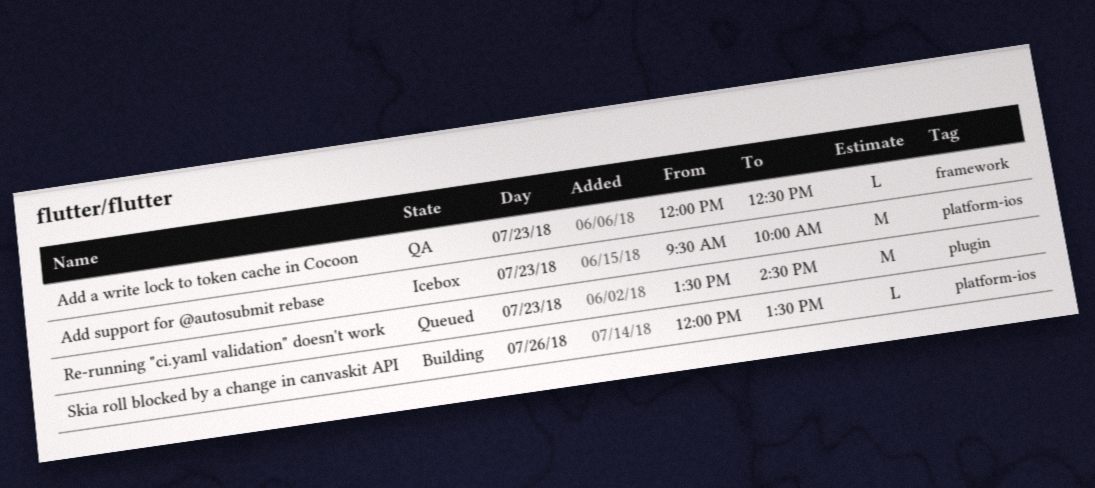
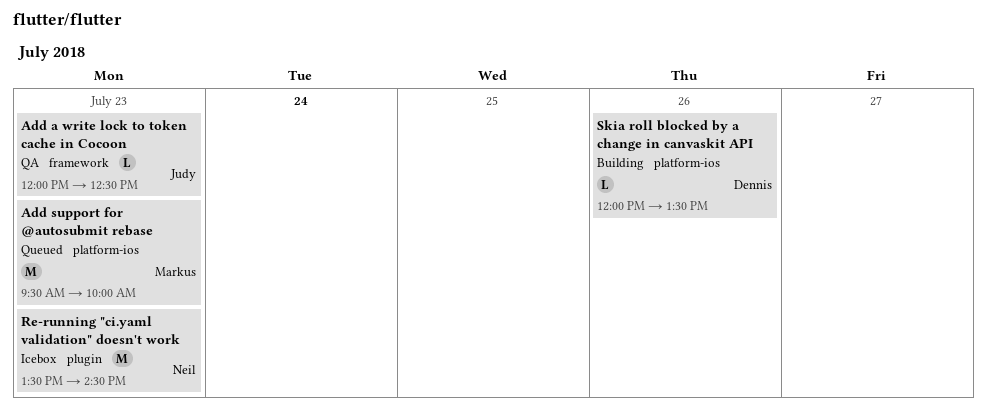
Add support for @autosubmit rebase, status: Icebox -> Queued
Re-running "ci.yaml validation" doesn't work, status: Queued -> Icebox

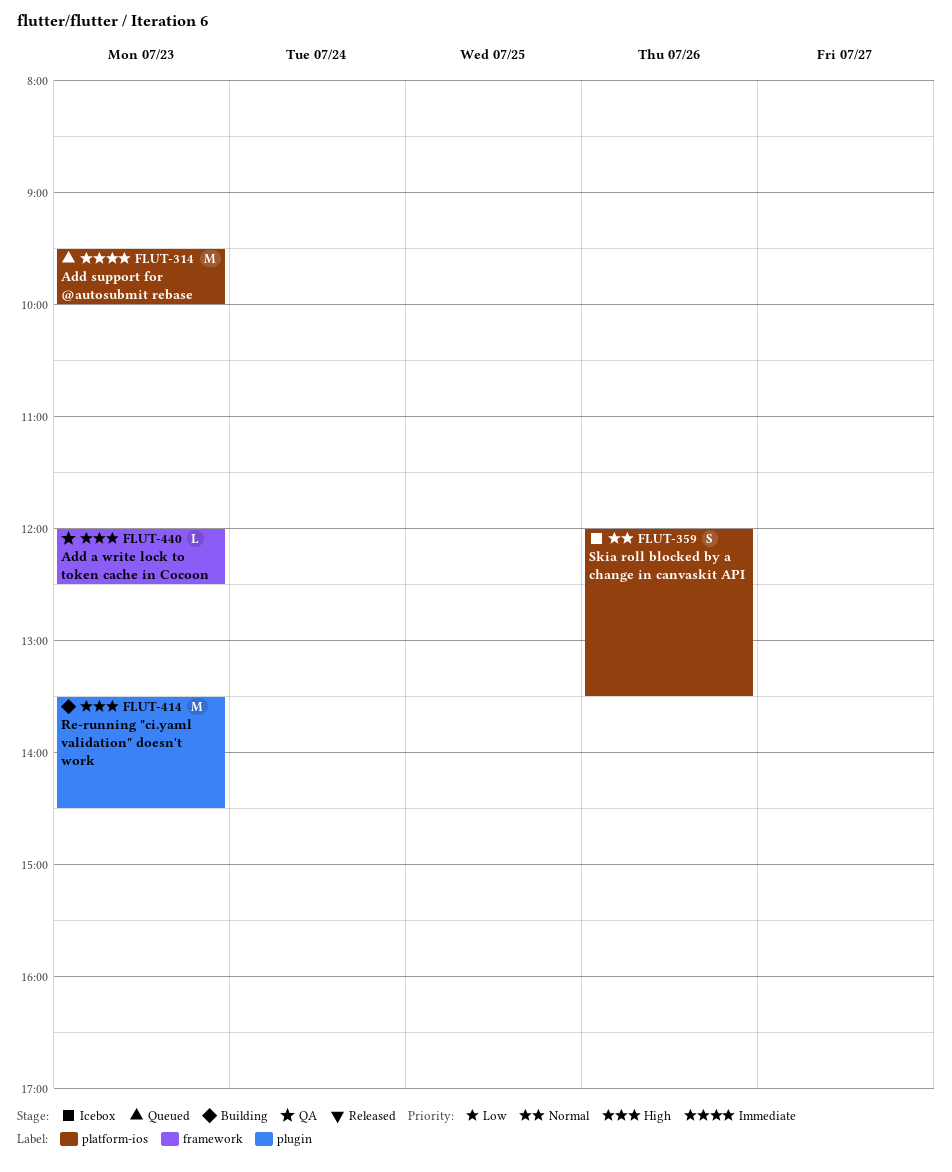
Re-running "ci.yaml validation" doesn't work, status: Icebox -> Building
Skia roll blocked by a change in canvaskit API, status: Building -> Icebox
Skia roll blocked by a change in canvaskit API, estimate: L -> S

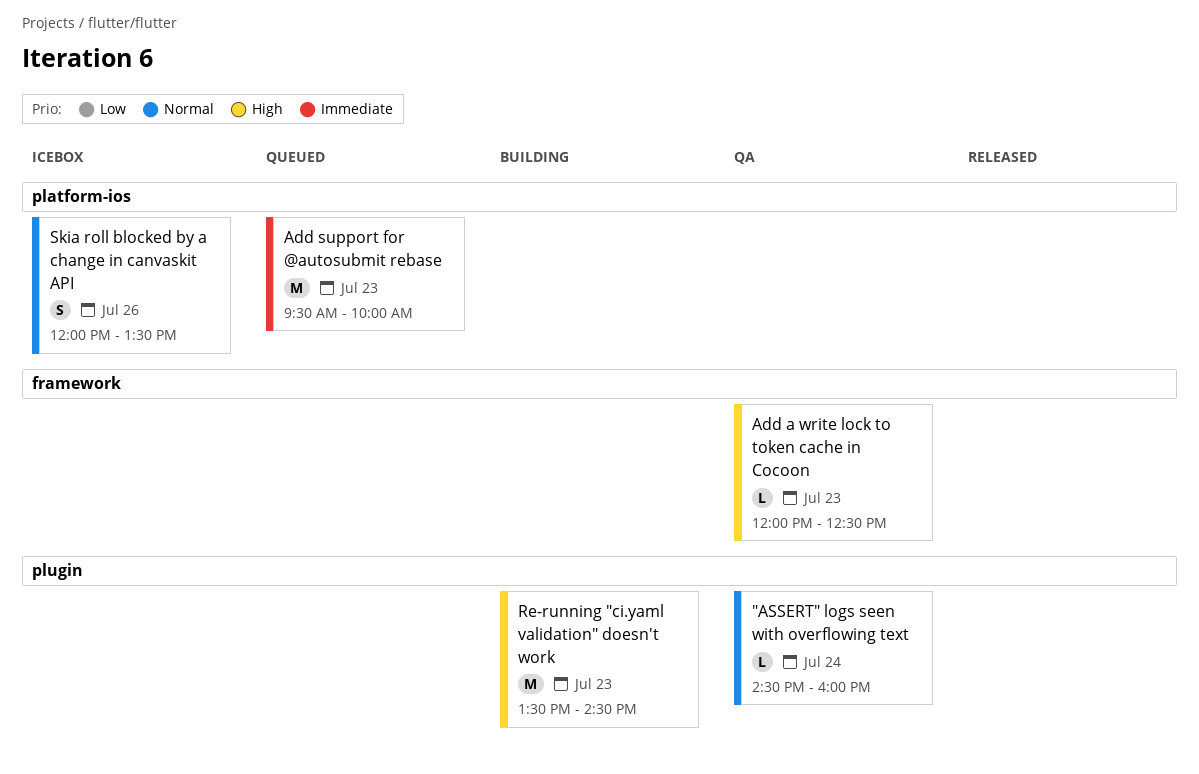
"ASSERT" logs seen with overflowing text: none -> present

